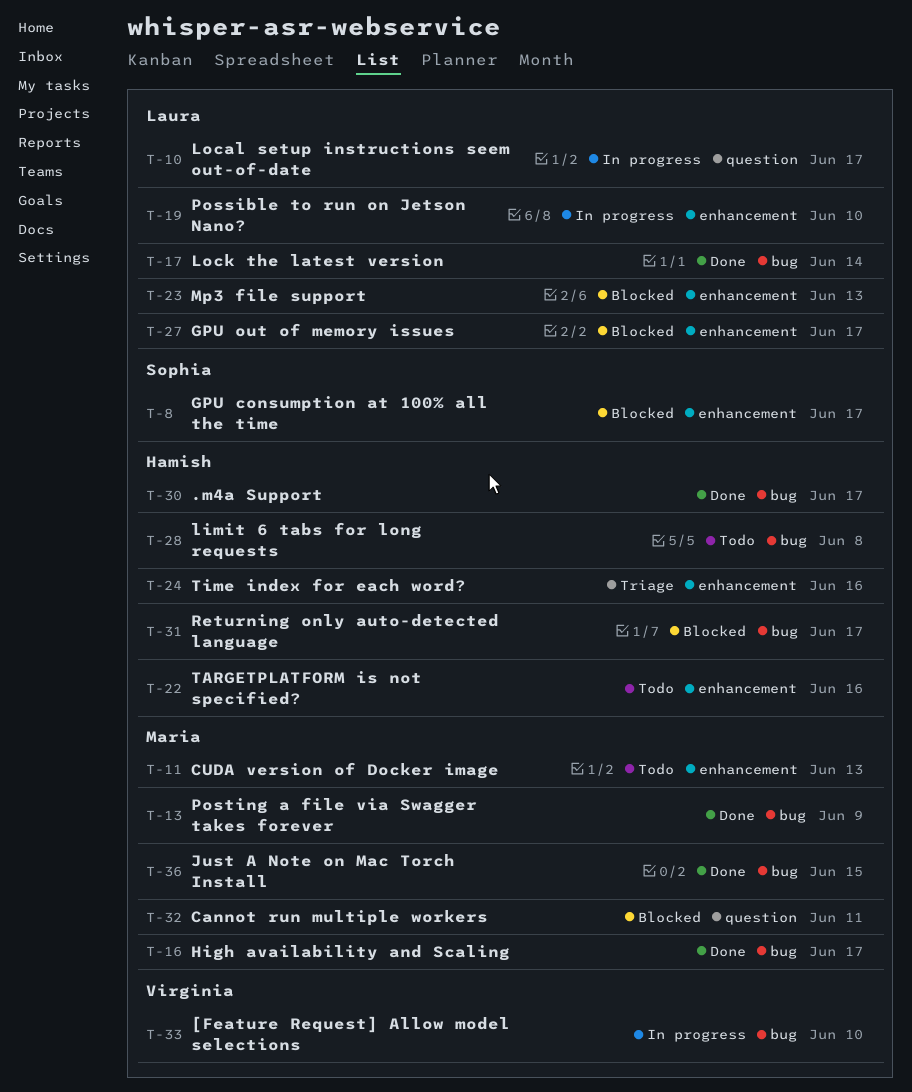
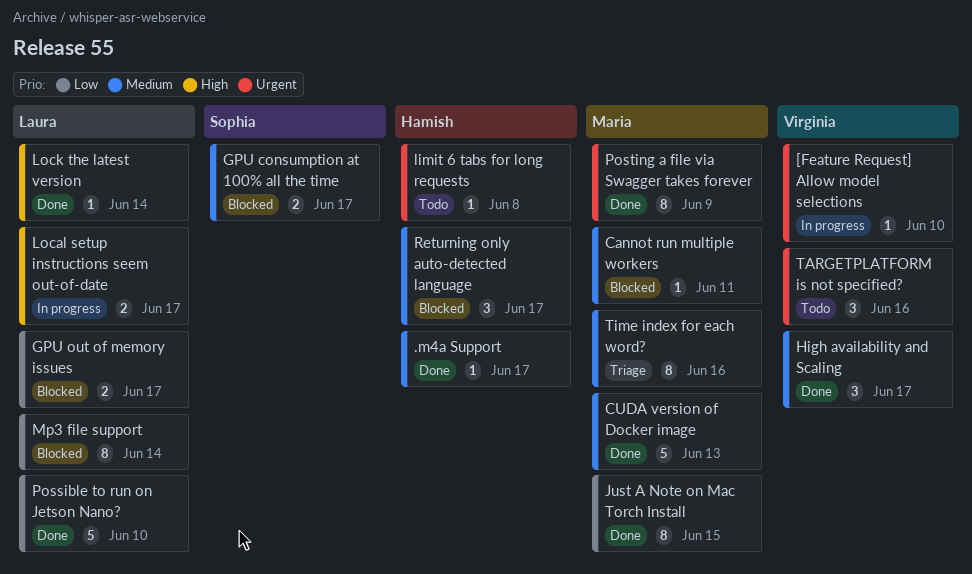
CUDA version of Docker image, status: Todo -> Done
High availability and Scaling, owner: Maria -> Virginia
Mp3 file support, due: Jun 13 -> Jun 14
Possible to run on Jetson Nano?, status: In progress -> Done
TARGETPLATFORM is not specified?, owner: Hamish -> Virginia
Time index for each word?, owner: Hamish -> Maria

